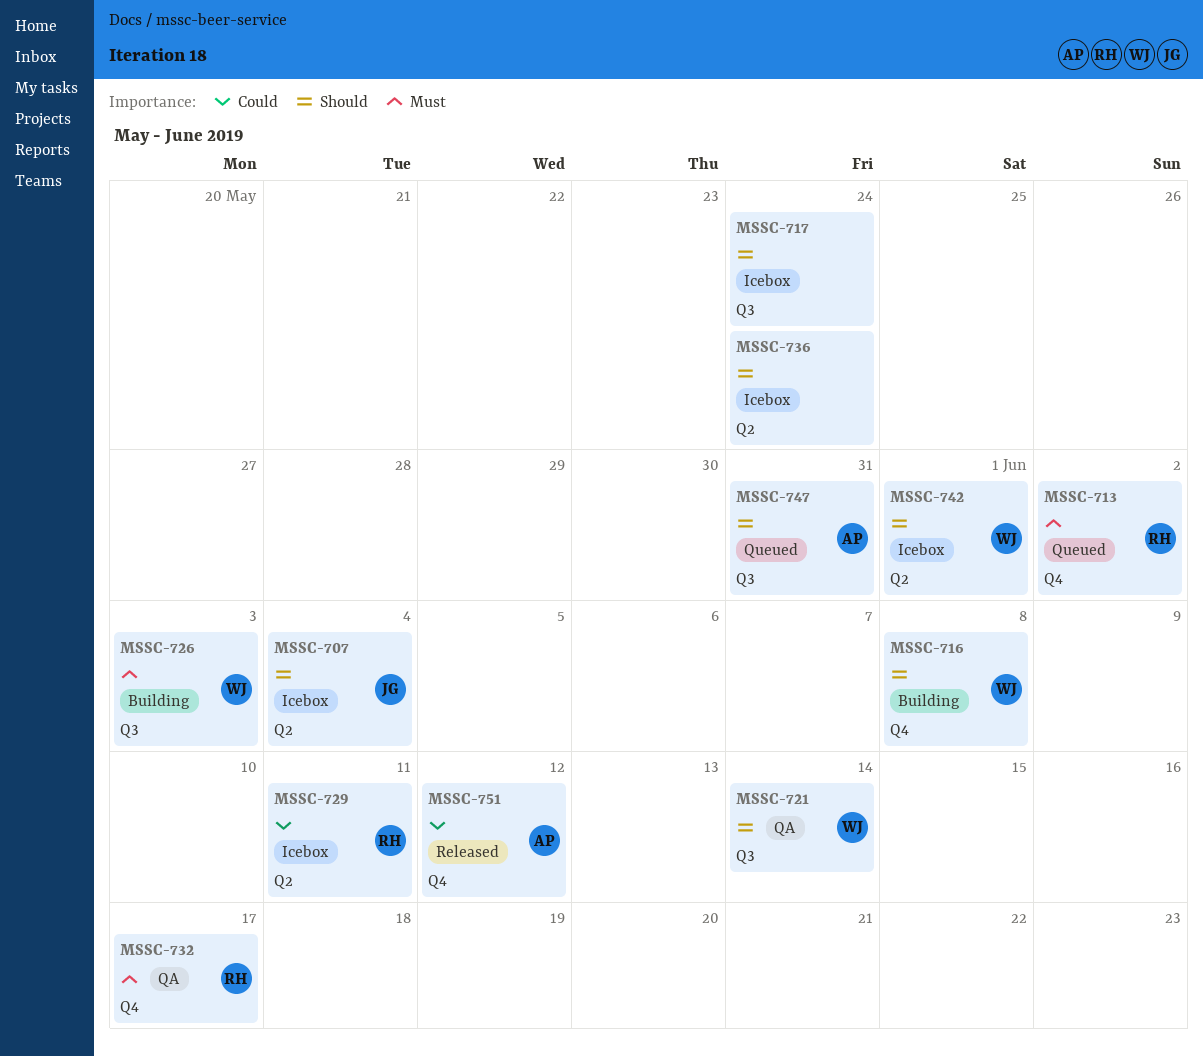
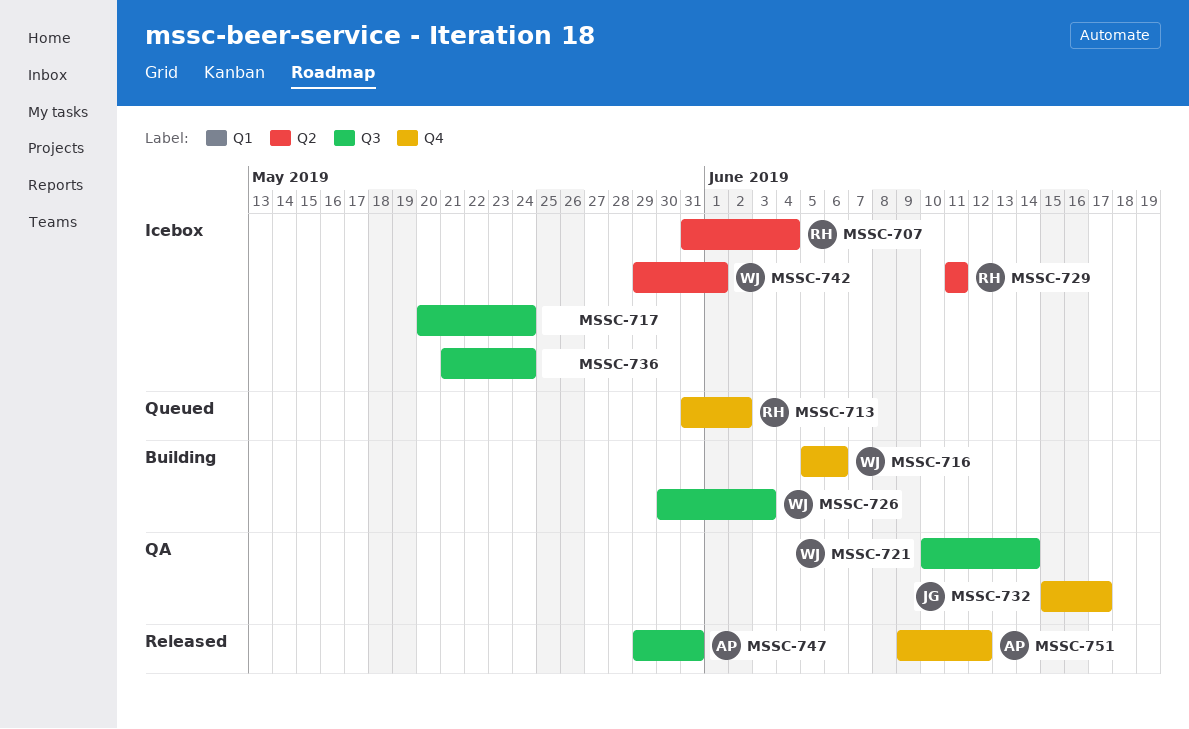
MSSC-707, owner: JG -> RH
MSSC-716, due: Jun 8 -> Jun 6
MSSC-732, owner: RH -> JG
MSSC-736, label: Q2 -> Q3
MSSC-747, status: Queued -> Released

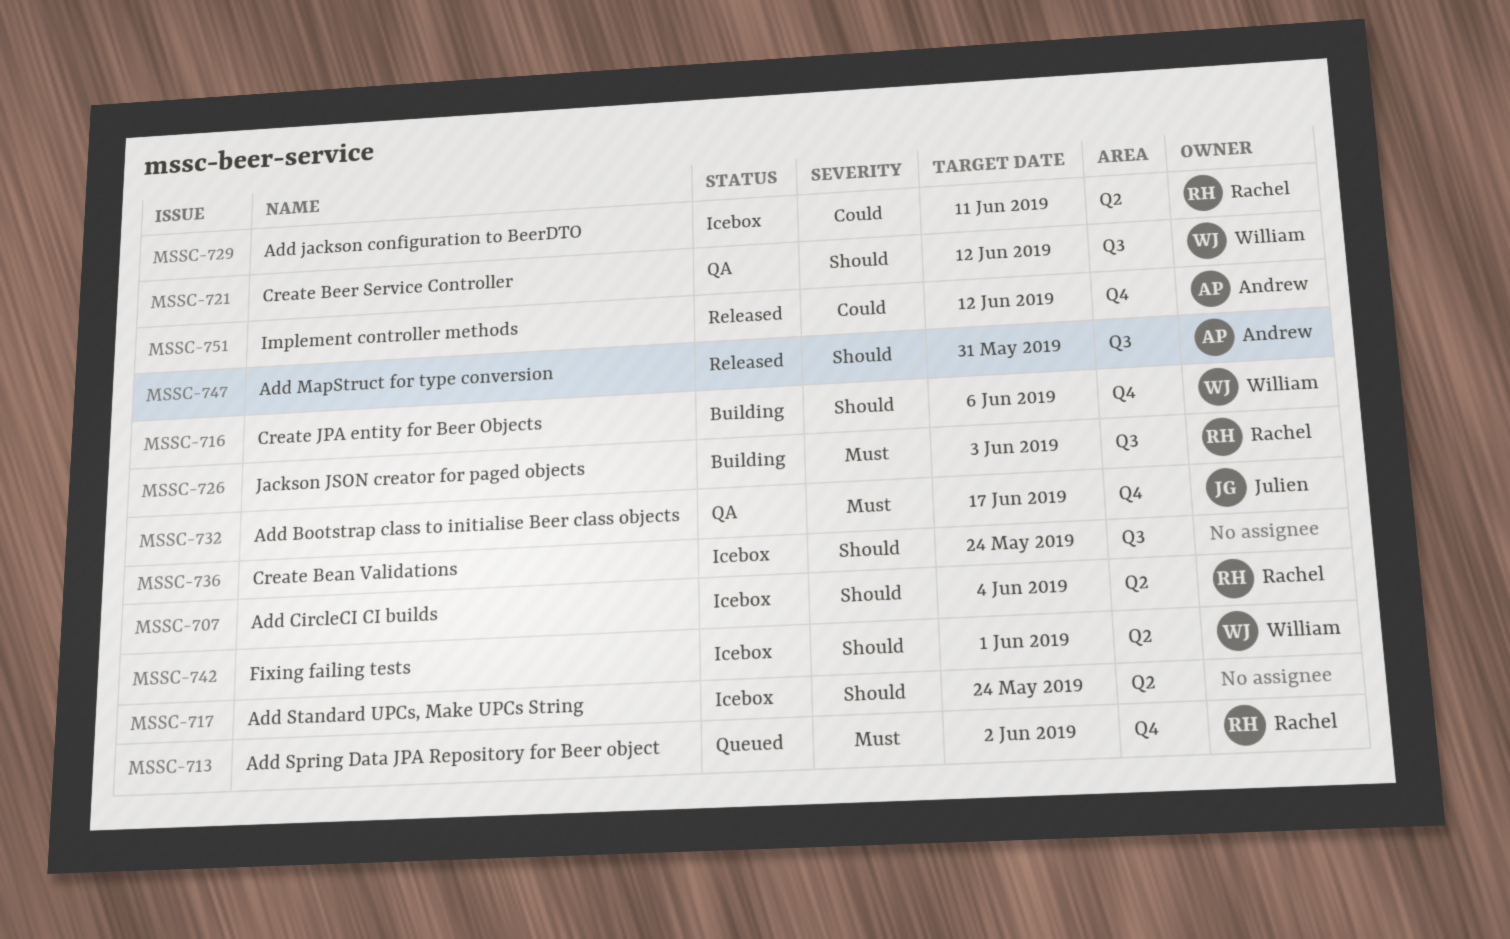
MSSC-717, label: Q3 -> Q2
MSSC-721, due: Jun 14 -> Jun 12
MSSC-726, owner: William -> Rachel

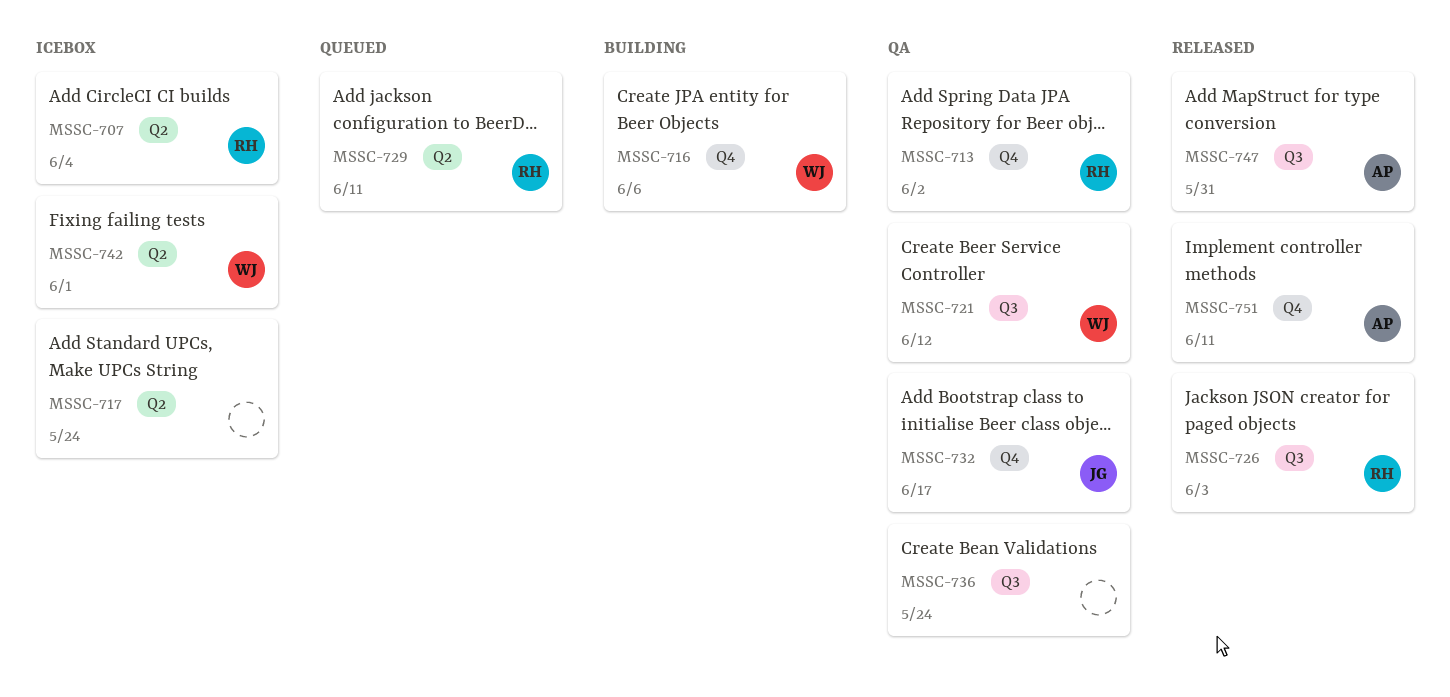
MSSC-713, status: Queued -> QA
MSSC-726, status: Building -> Released
MSSC-729, status: Icebox -> Queued
MSSC-736, status: Icebox -> QA
MSSC-751, due: Jun 12 -> Jun 11

